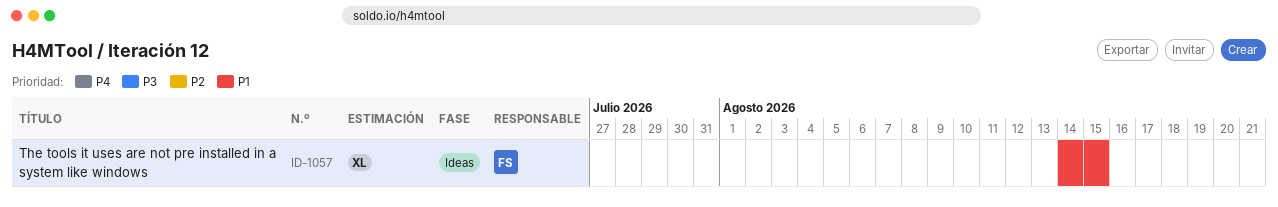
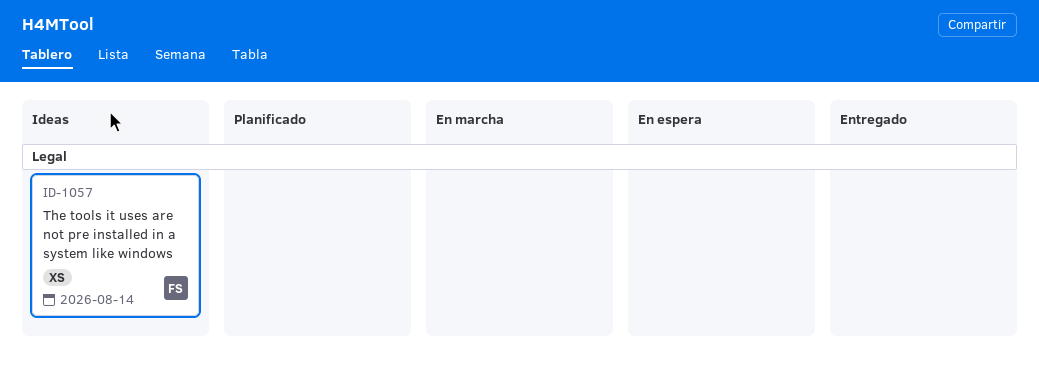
ID-1057, estimate: XL -> XS
ID-1057, due: Aug 15 -> Aug 14

